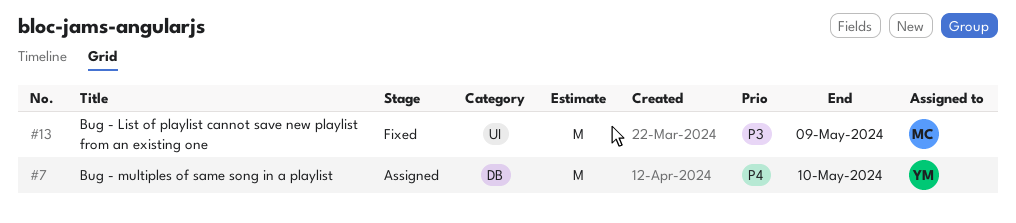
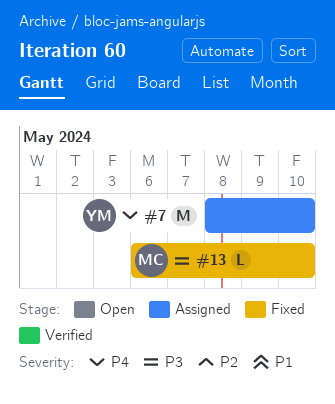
#13, estimate: M -> L
#13, due: May 9 -> May 10

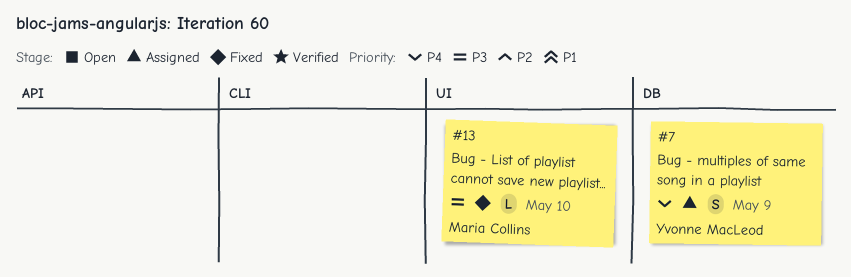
#7, estimate: M -> S
#7, due: May 10 -> May 9

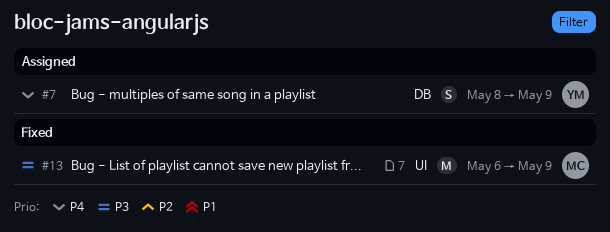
#13, estimate: L -> M
#13, due: May 10 -> May 9

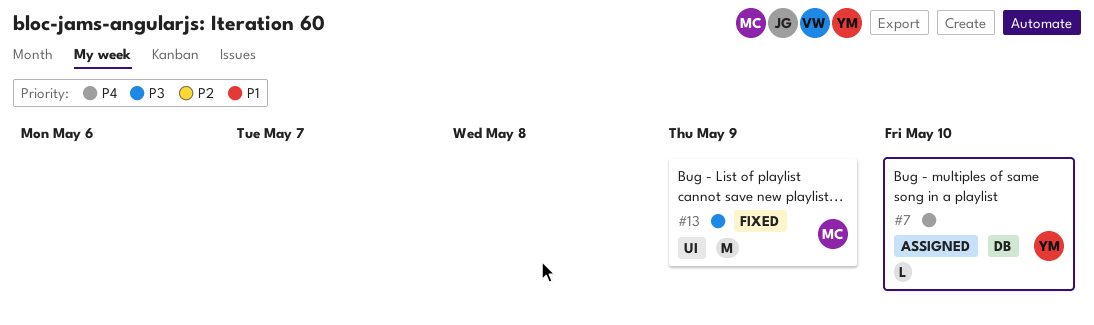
#7, estimate: S -> L
#7, due: May 9 -> May 10

